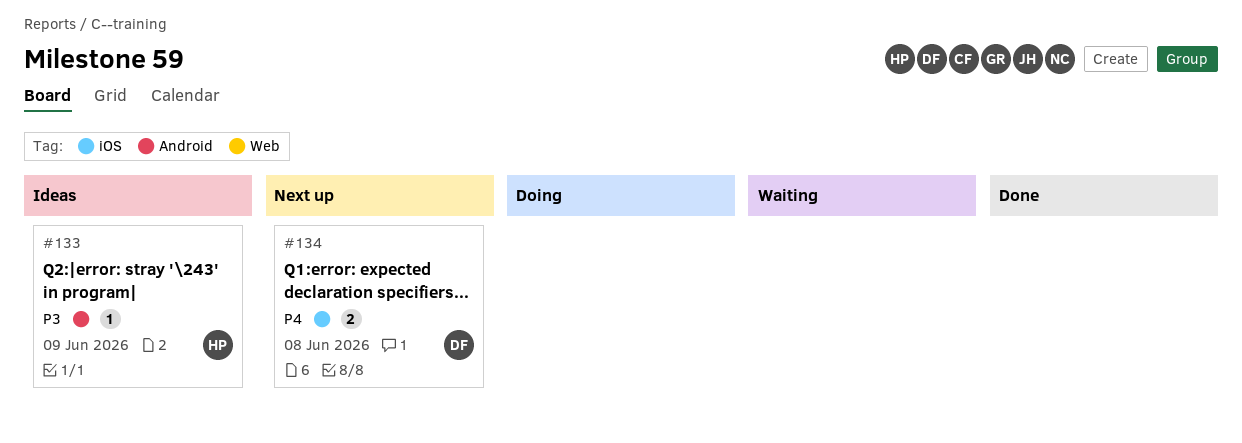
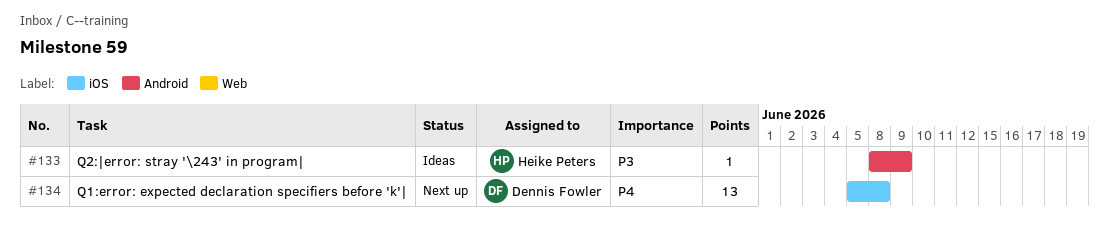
#134, estimate: 2 -> 13

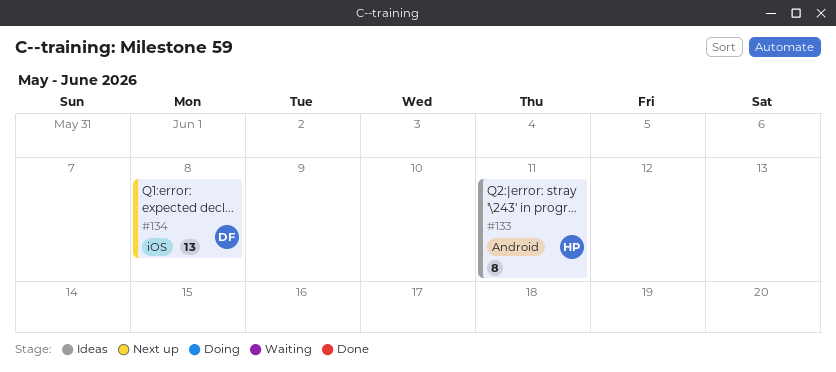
#133, estimate: 1 -> 8
#133, due: Jun 9 -> Jun 11

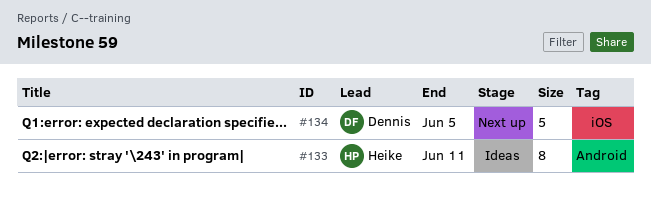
#134, estimate: 13 -> 5
#134, due: Jun 8 -> Jun 5

